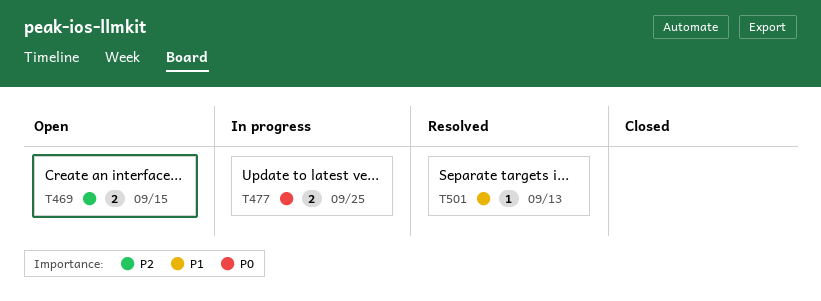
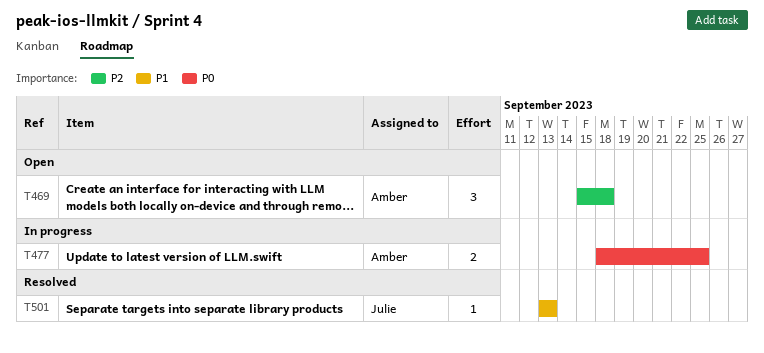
T469, estimate: 2 -> 3
T469, due: Sep 15 -> Sep 18

